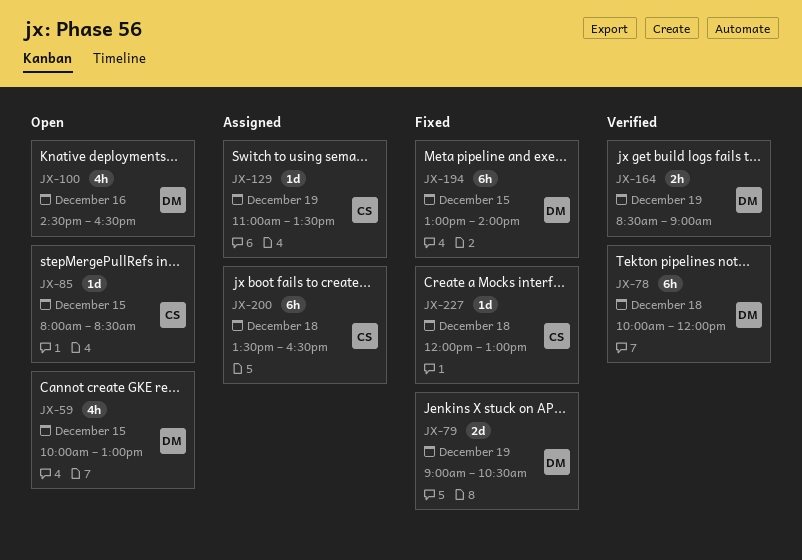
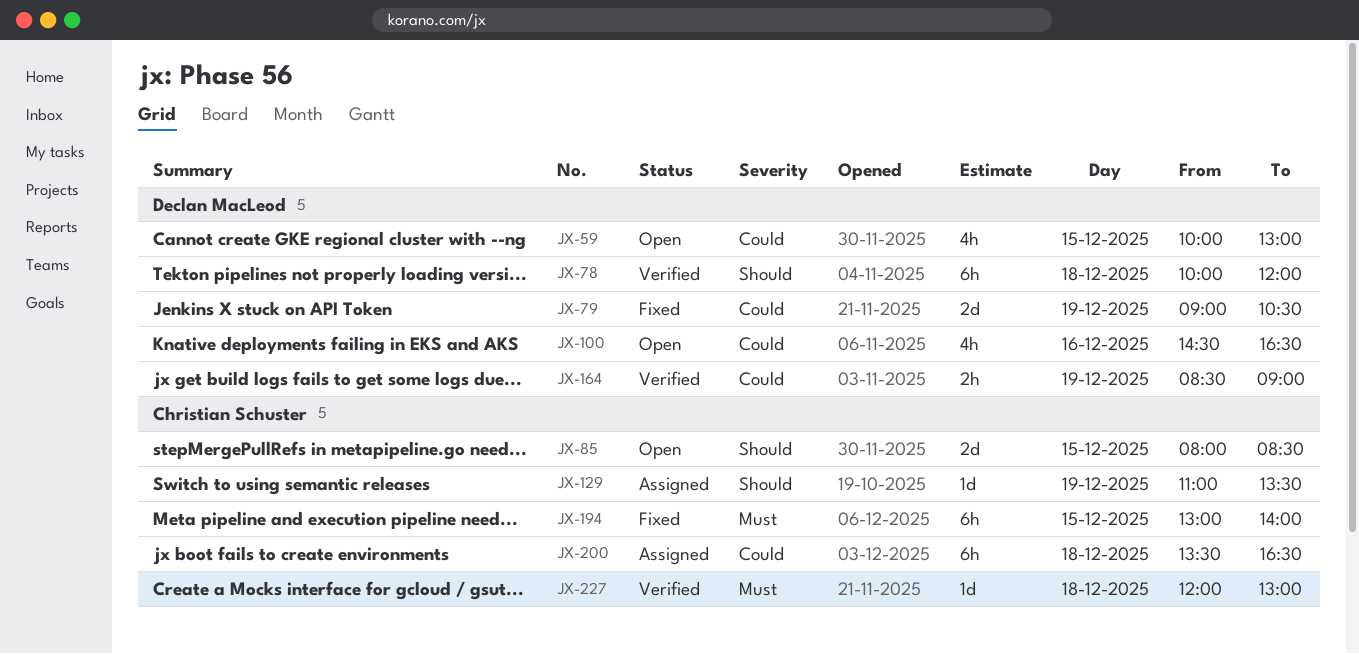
JX-85, estimate: 1d -> 2d
JX-194, owner: Declan MacLeod -> Christian Schuster
JX-227, status: Fixed -> Verified

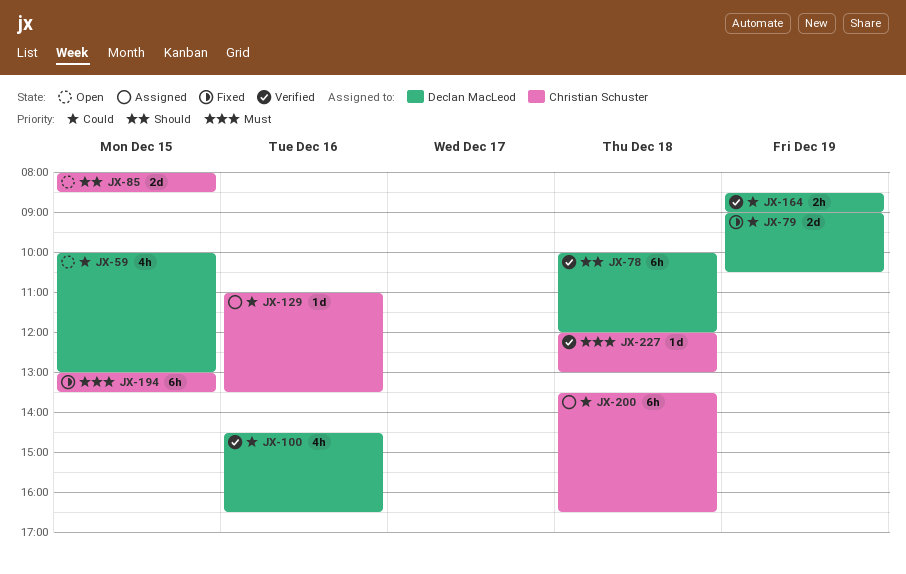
JX-100, status: Open -> Verified
JX-129, priority: Should -> Could
JX-129, day: Dec 19 -> Dec 16
JX-194, ends: 14:00 -> 13:30

